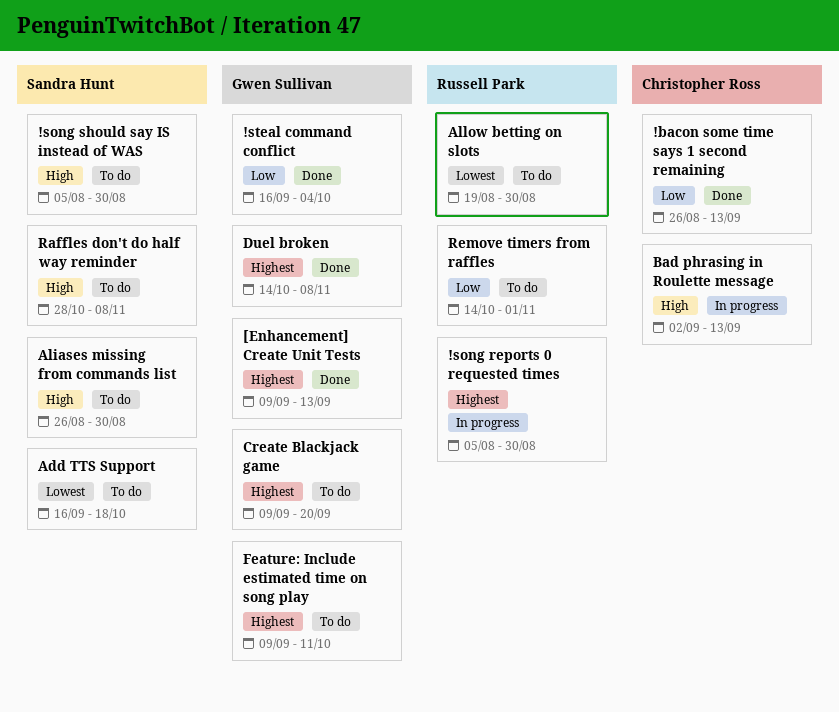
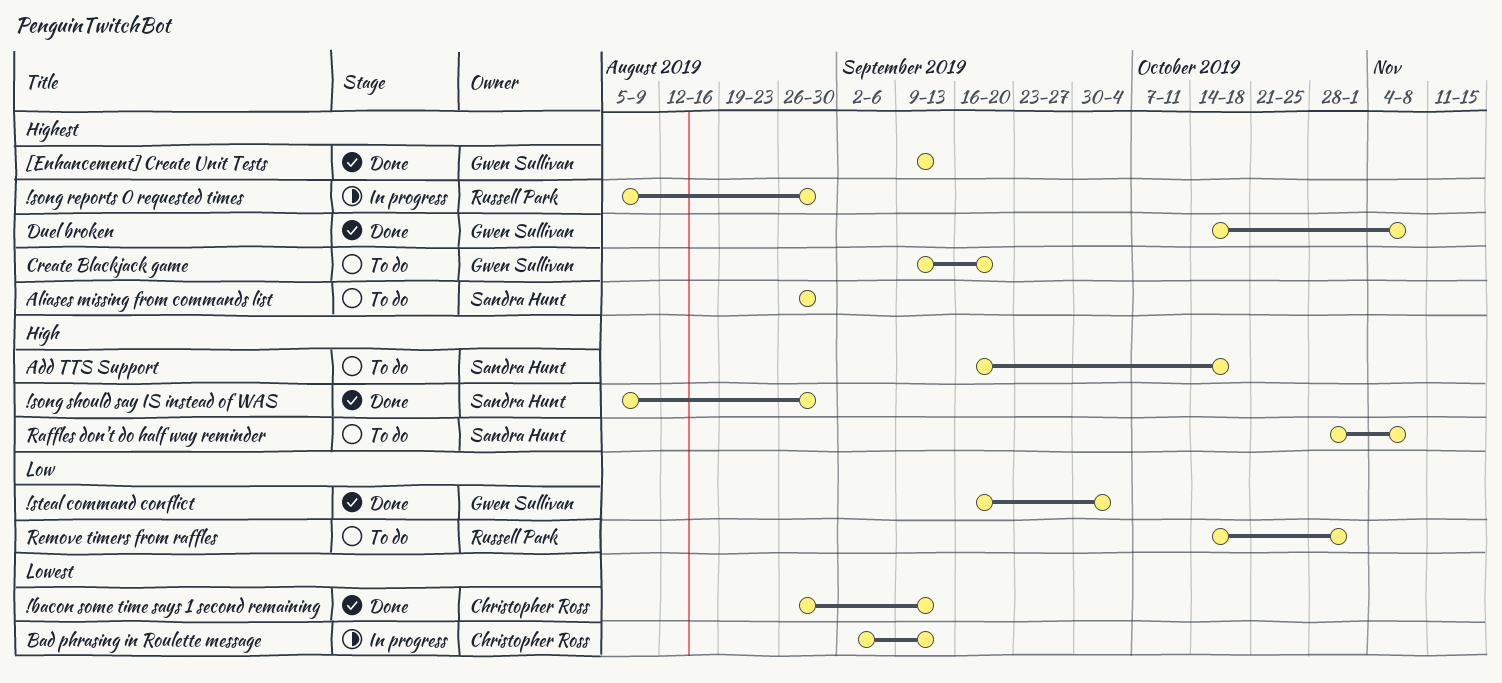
!bacon some time says 1 second remaining, priority: Low -> Lowest
!song should say IS instead of WAS, status: To do -> Done
Add TTS Support, priority: Lowest -> High
Aliases missing from commands list, priority: High -> Highest
Allow betting on slots: present -> none
Bad phrasing in Roulette message, priority: High -> Lowest
Feature: Include estimated time on song play: present -> none

